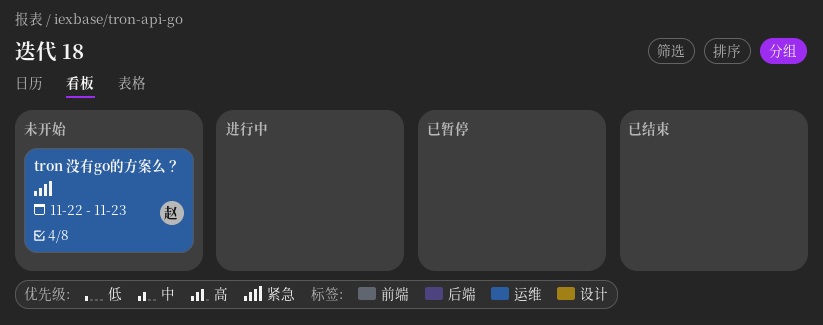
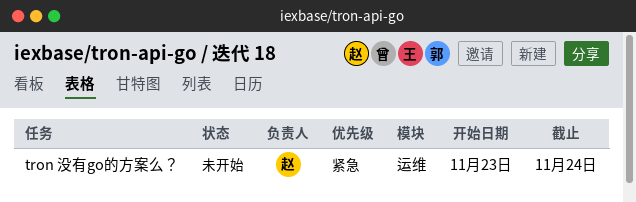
tron 没有go的方案么？, start: Nov 22 -> Nov 23
tron 没有go的方案么？, due: Nov 23 -> Nov 24

